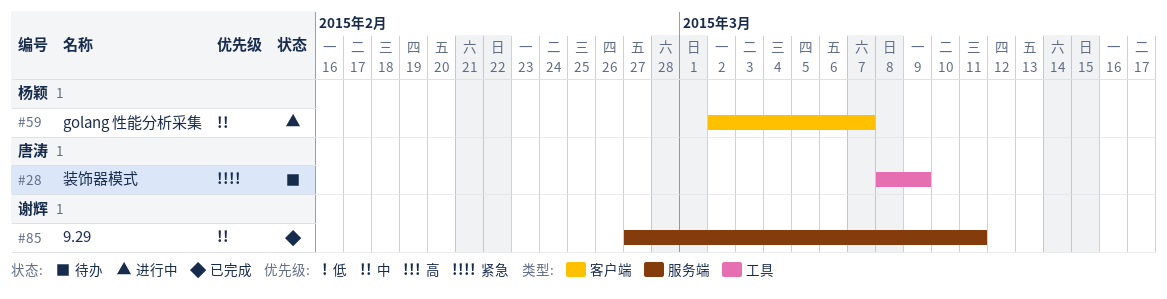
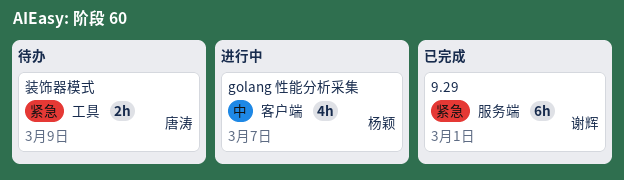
9.29, priority: 中 -> 紧急
9.29, due: Mar 11 -> Mar 1

